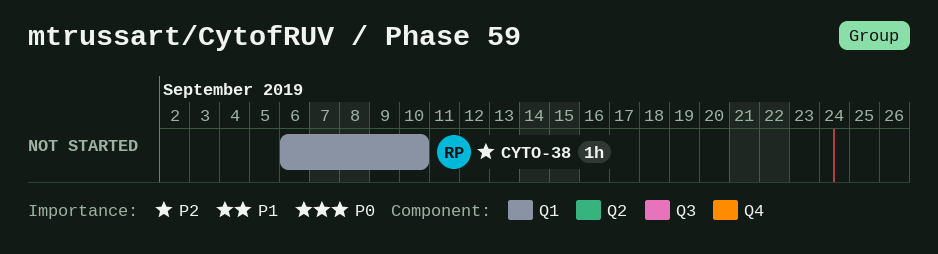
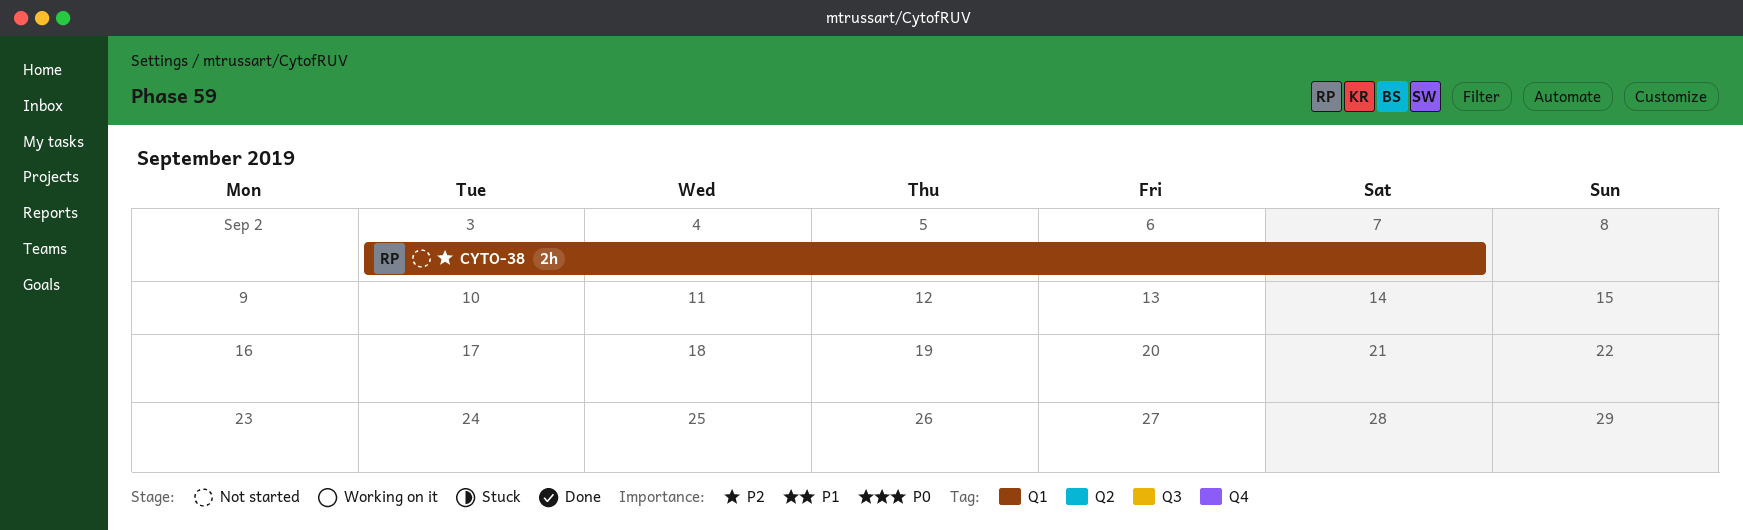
CYTO-38, estimate: 1h -> 2h
CYTO-38, start: Sep 6 -> Sep 3
CYTO-38, due: Sep 10 -> Sep 7

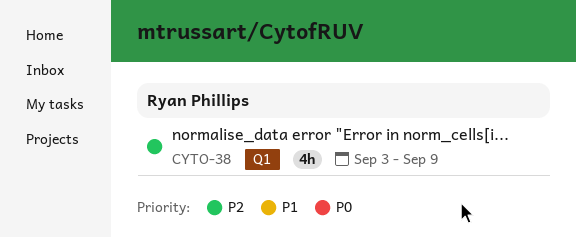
CYTO-38, estimate: 2h -> 4h
CYTO-38, due: Sep 7 -> Sep 9

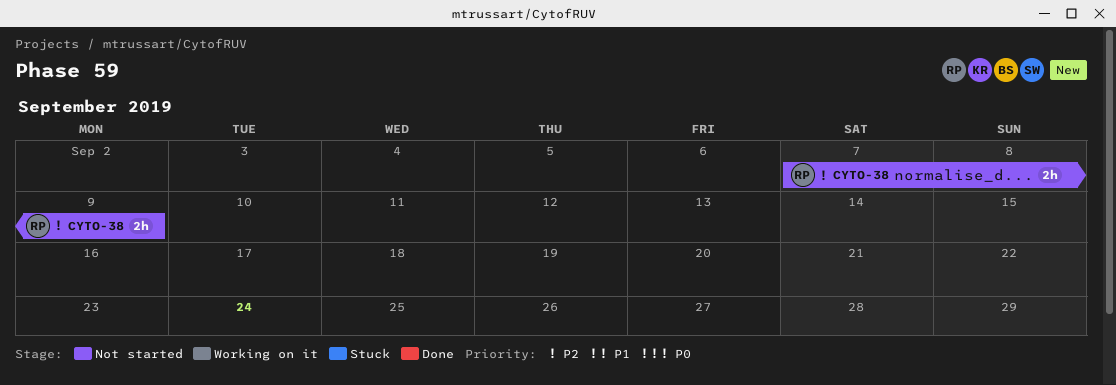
CYTO-38, estimate: 4h -> 2h
CYTO-38, start: Sep 3 -> Sep 7

